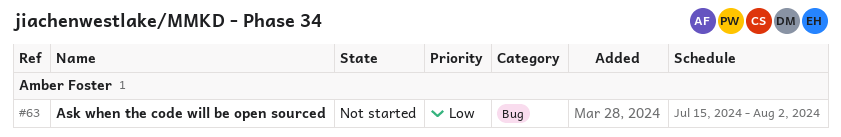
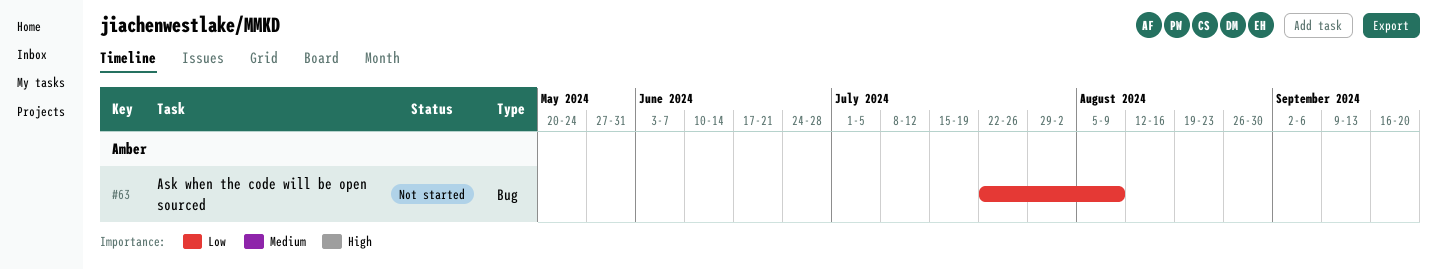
#63, start: Jul 15 -> Jul 22
#63, due: Aug 2 -> Aug 9

